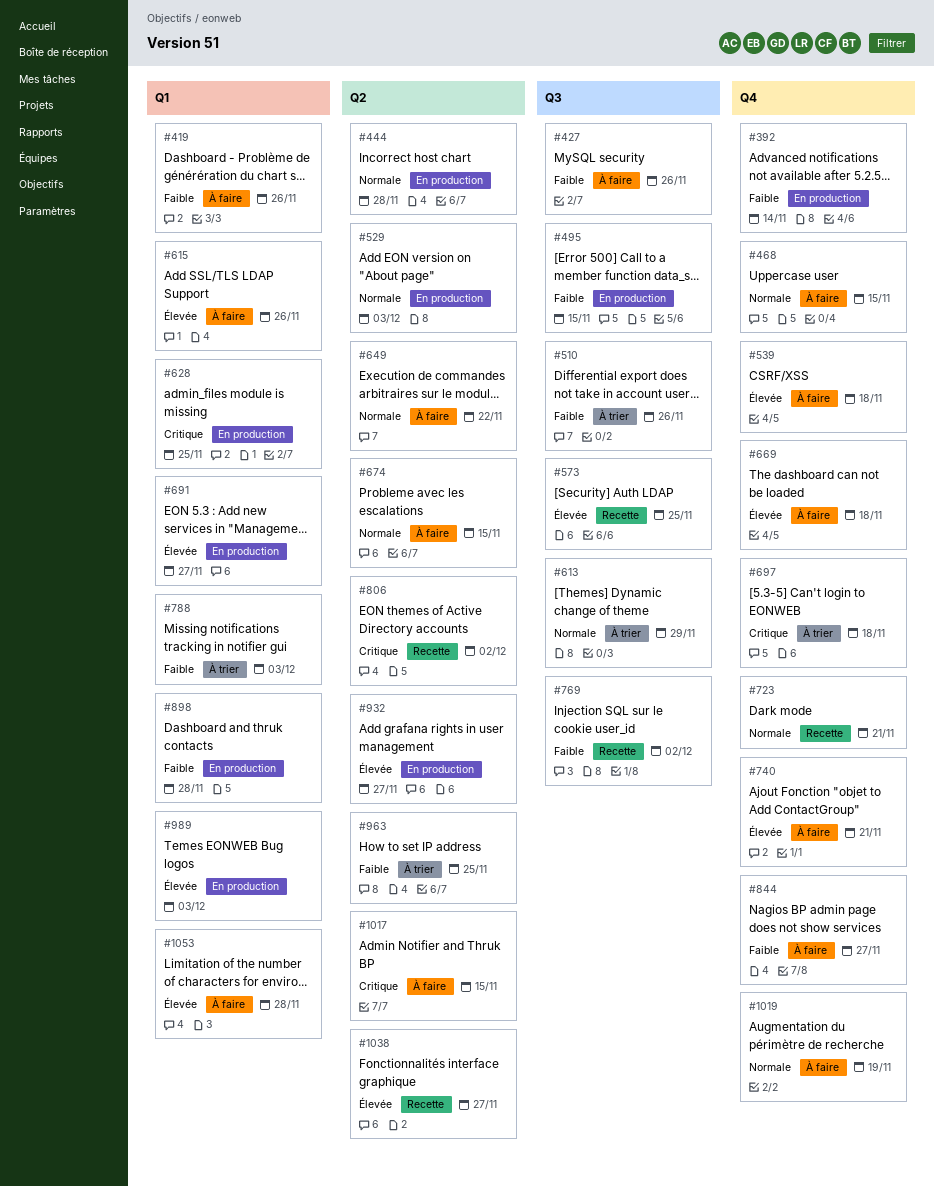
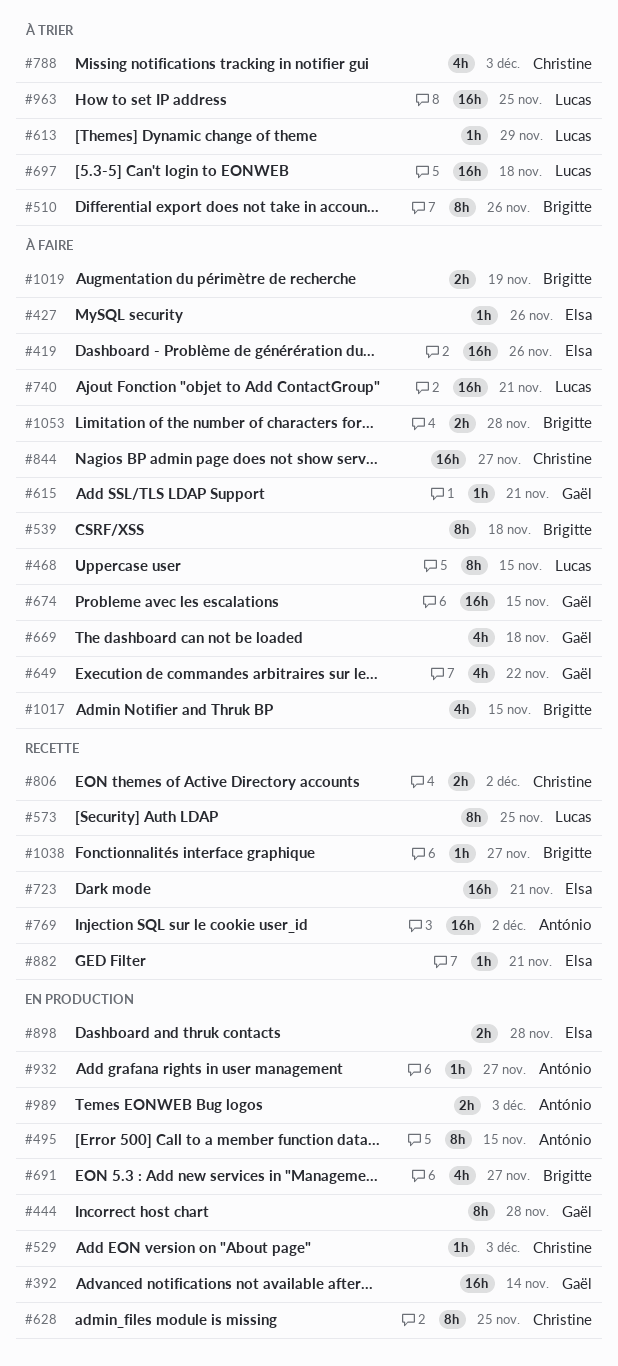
#615, due: Nov 26 -> Nov 21
#882: none -> present

